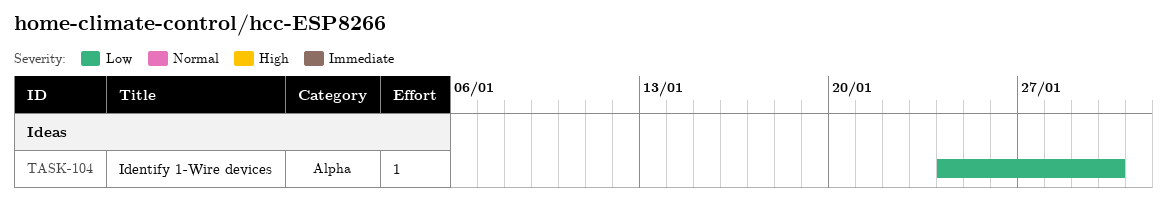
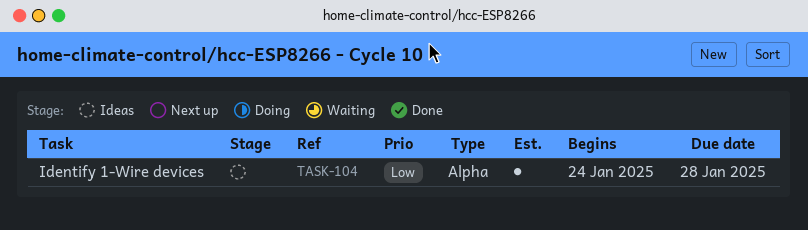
TASK-104, due: Jan 30 -> Jan 28

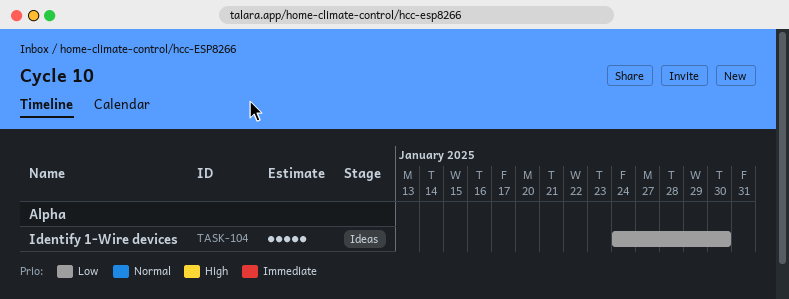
TASK-104, estimate: 1 -> 5
TASK-104, due: Jan 28 -> Jan 30

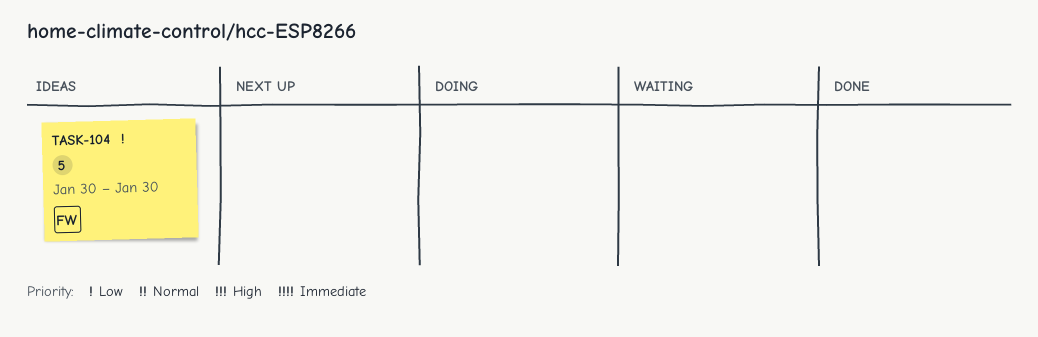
TASK-104, start: Jan 24 -> Jan 30

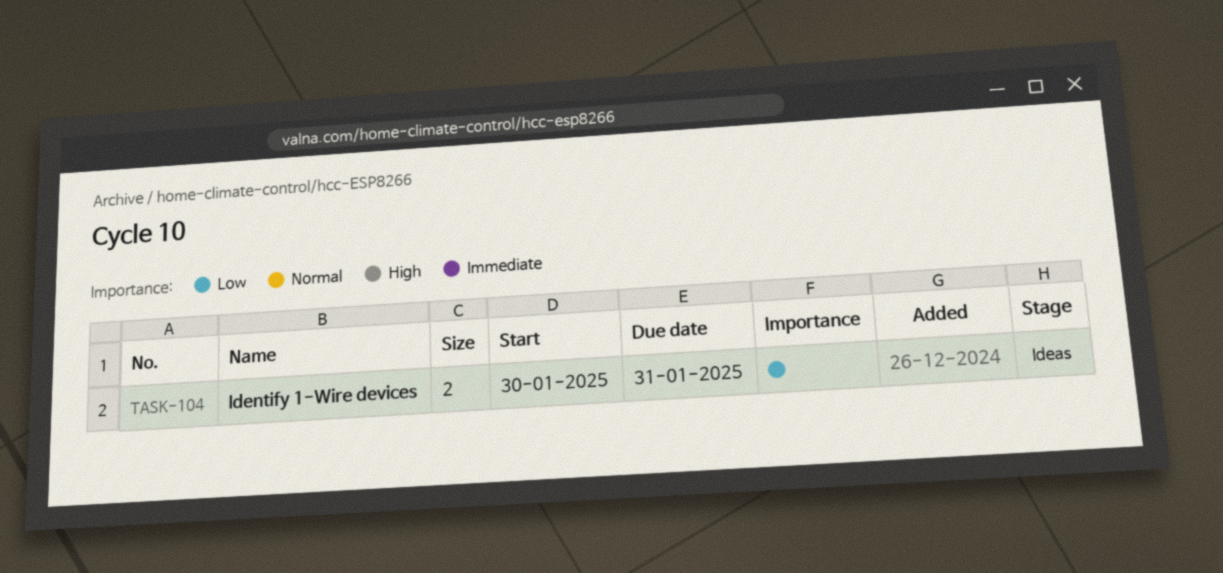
TASK-104, estimate: 5 -> 2
TASK-104, due: Jan 30 -> Jan 31

